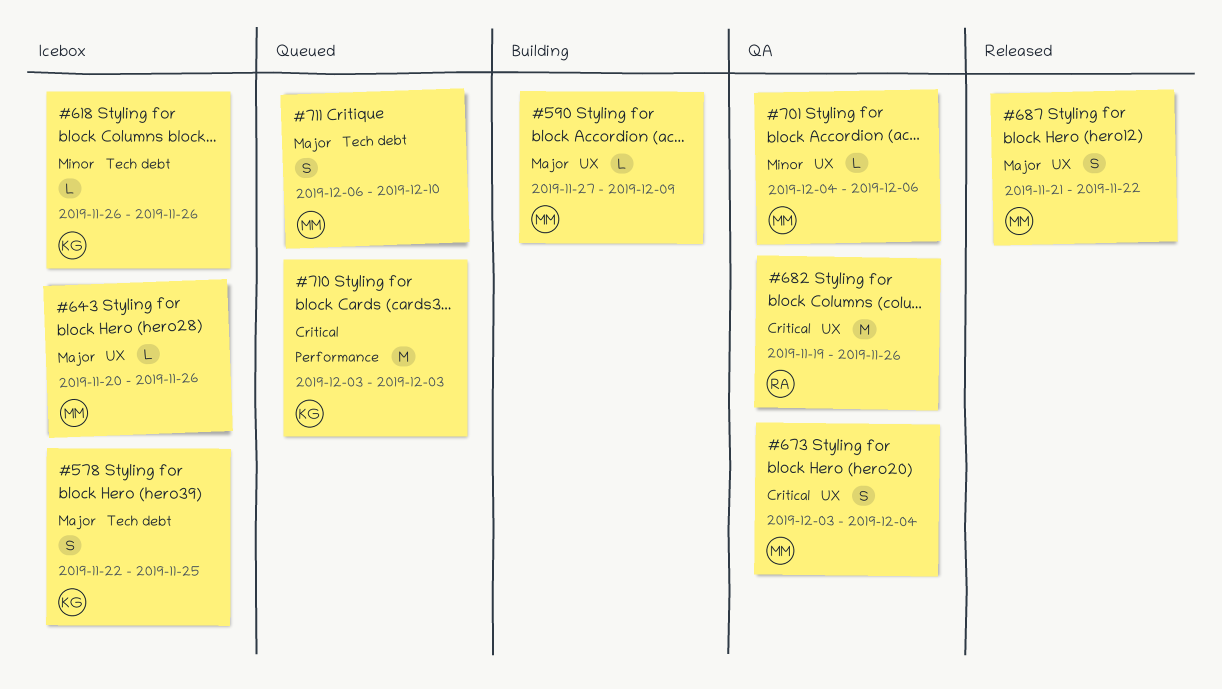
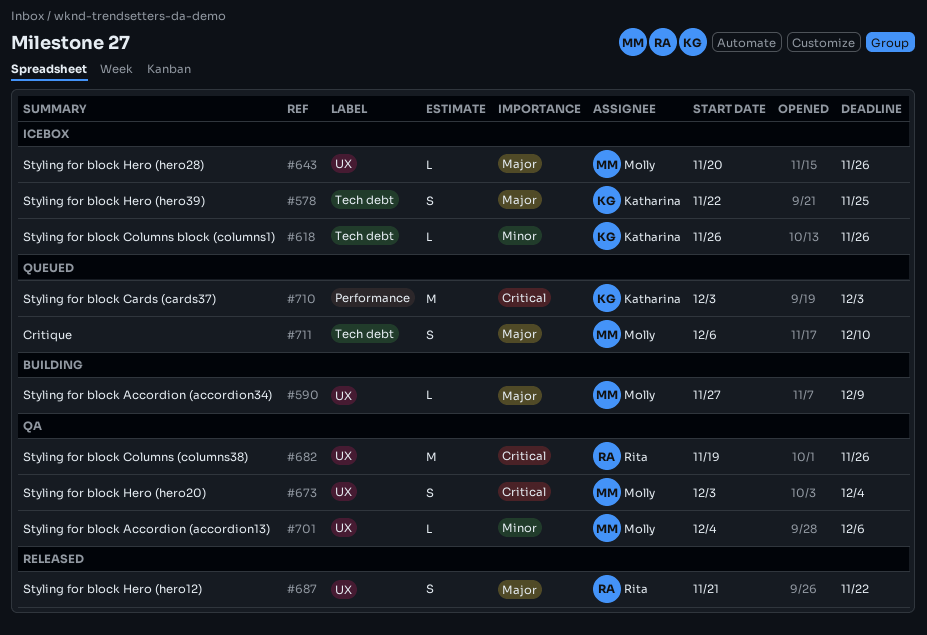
#687, owner: Molly -> Rita

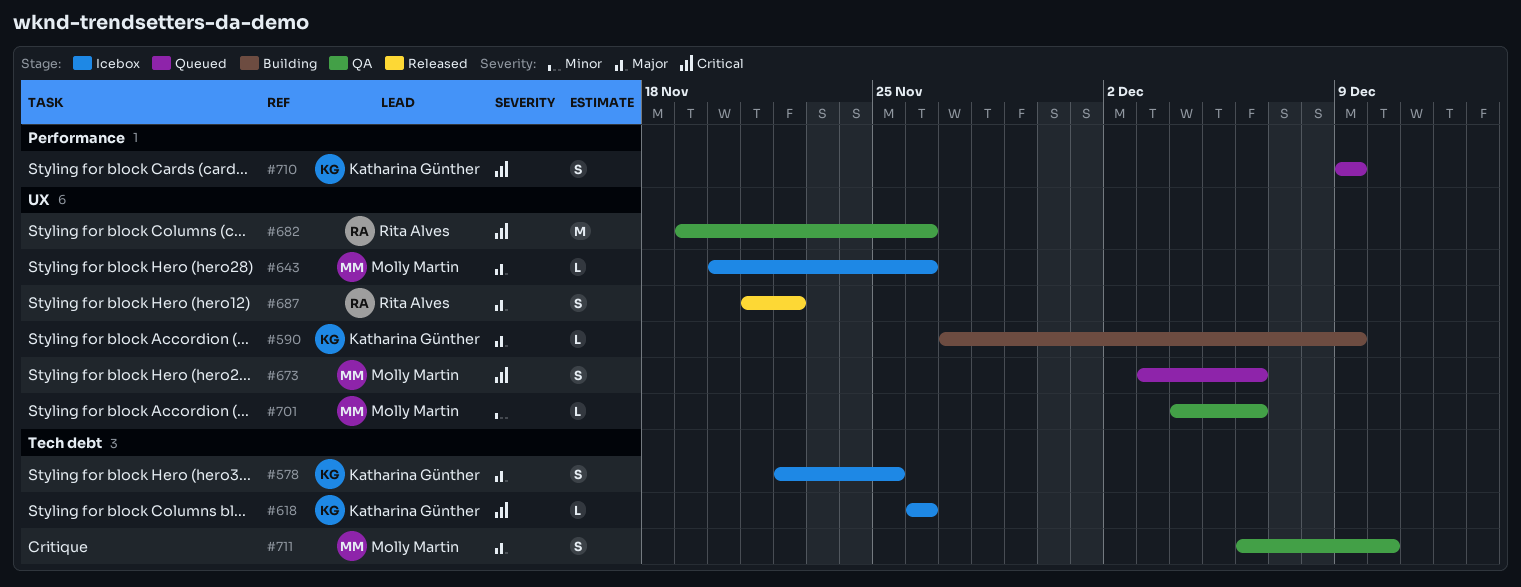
#590, owner: Molly Martin -> Katharina Günther
#618, priority: Minor -> Critical
#673, status: QA -> Queued
#673, due: Dec 4 -> Dec 6
#710, estimate: M -> S
#710, start: Dec 3 -> Dec 9
#710, due: Dec 3 -> Dec 9
#711, status: Queued -> QA

